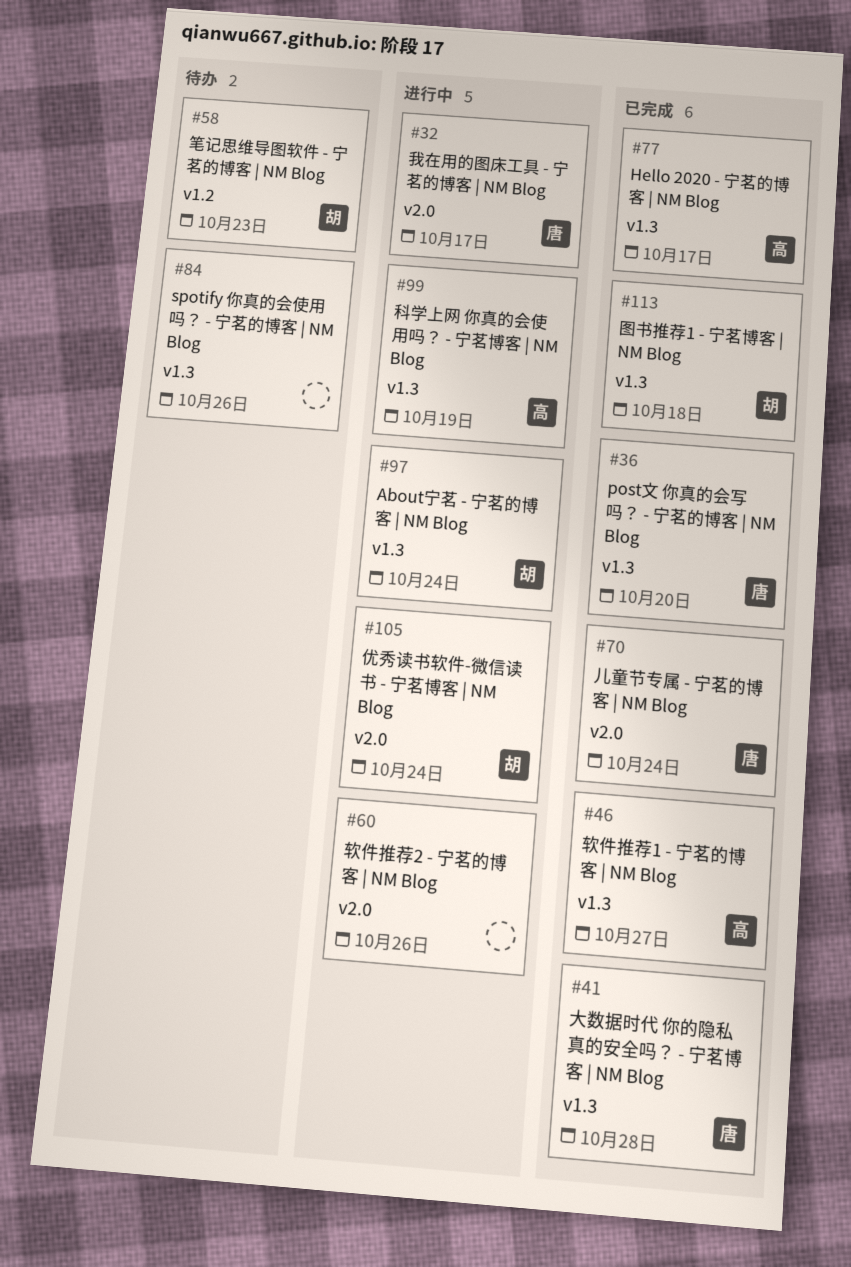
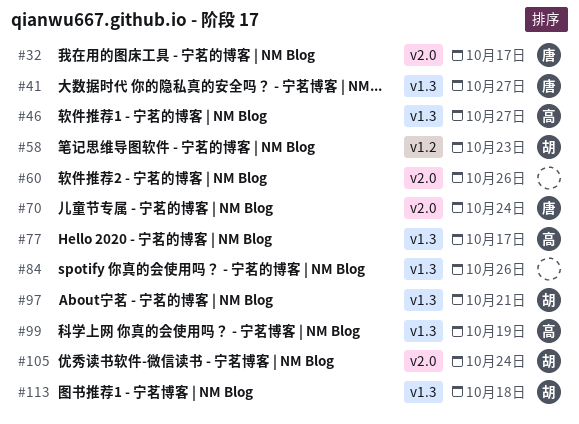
#36: present -> none
#41, due: Oct 28 -> Oct 27
#97, due: Oct 24 -> Oct 21

